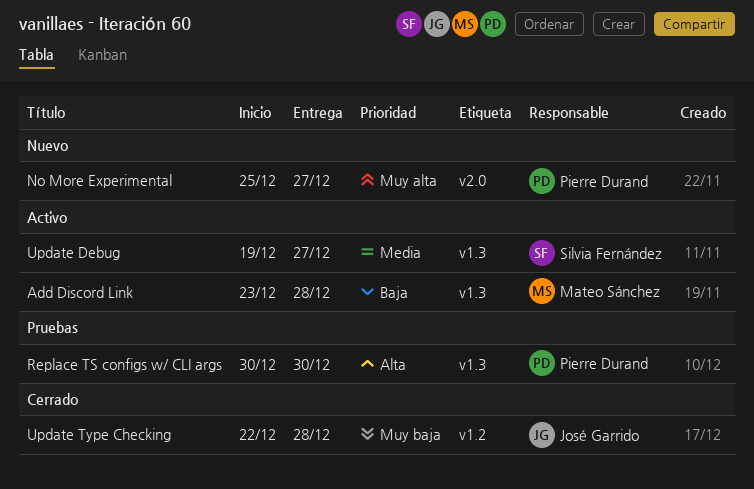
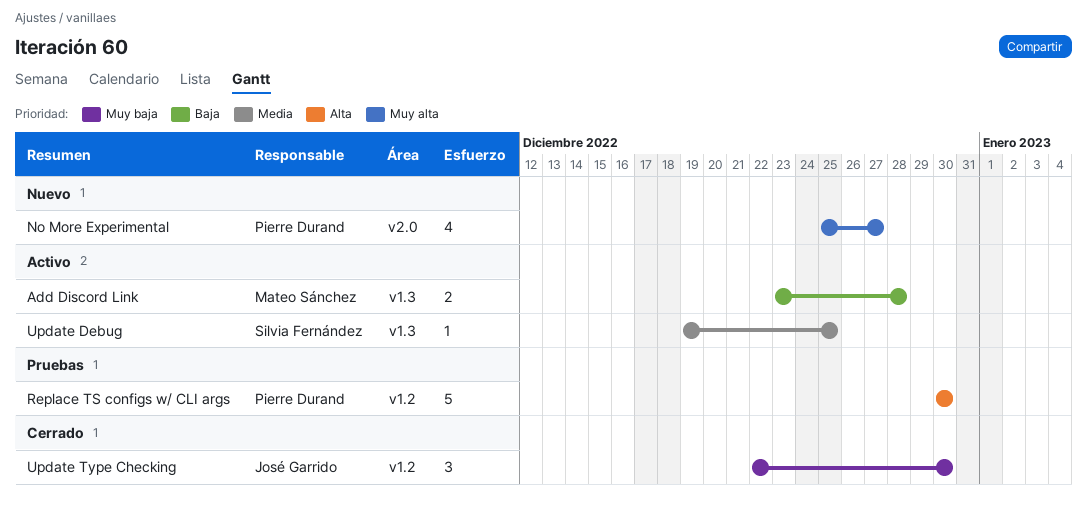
Replace TS configs w/ CLI args, label: v1.3 -> v1.2
Update Debug, due: Dec 27 -> Dec 25
Update Type Checking, due: Dec 28 -> Dec 30

